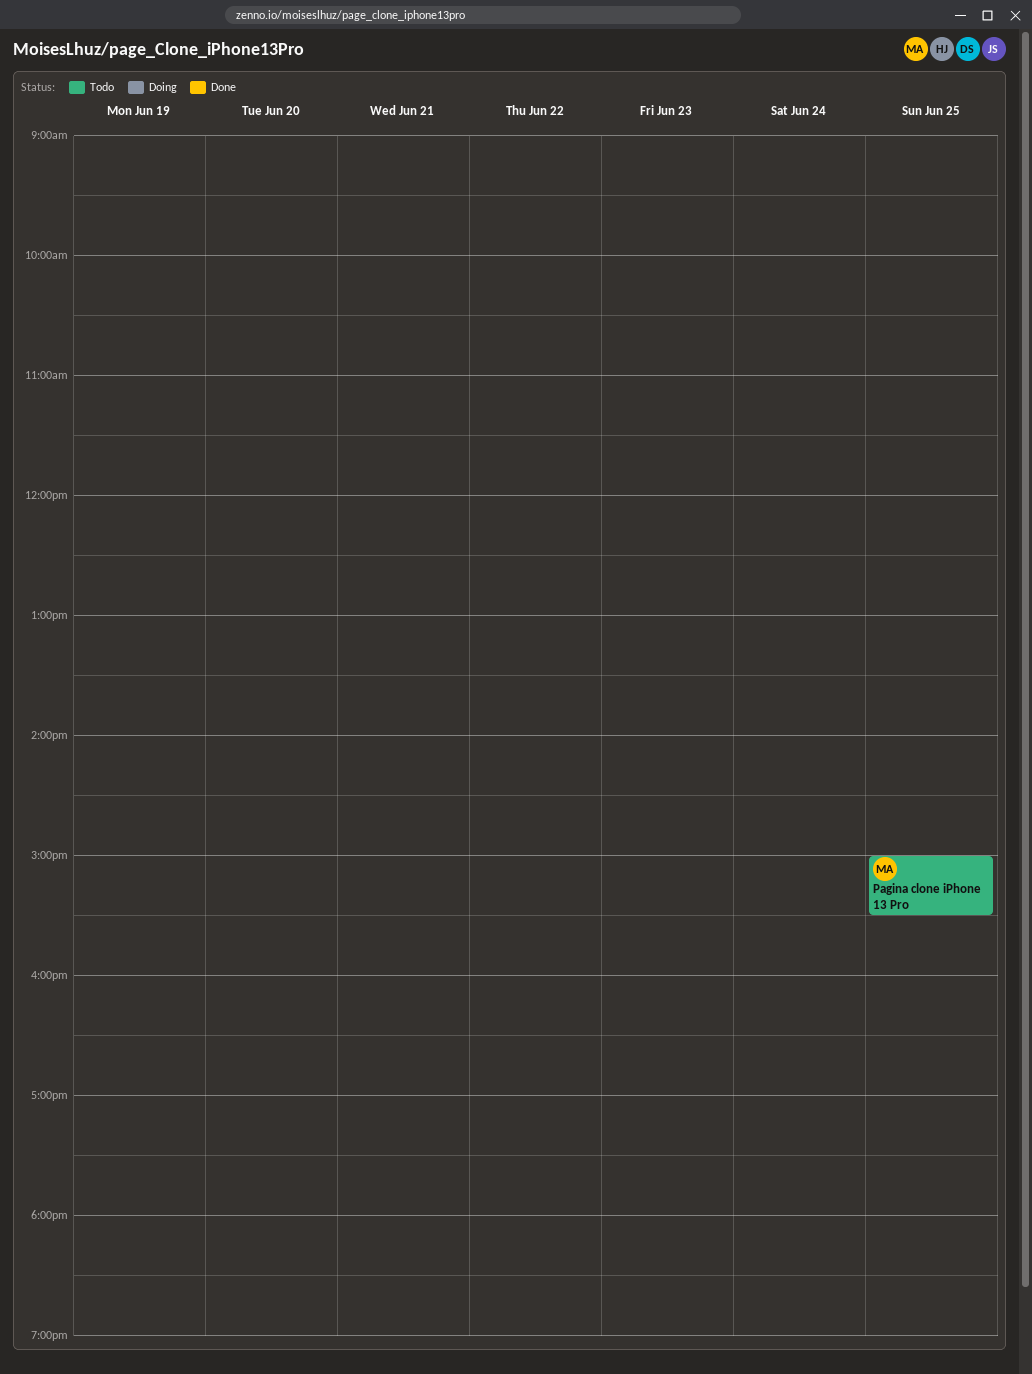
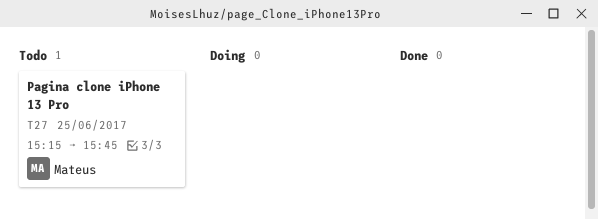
Pagina clone iPhone 13 Pro, begins: 15:00 -> 15:15
Pagina clone iPhone 13 Pro, ends: 15:30 -> 15:45

